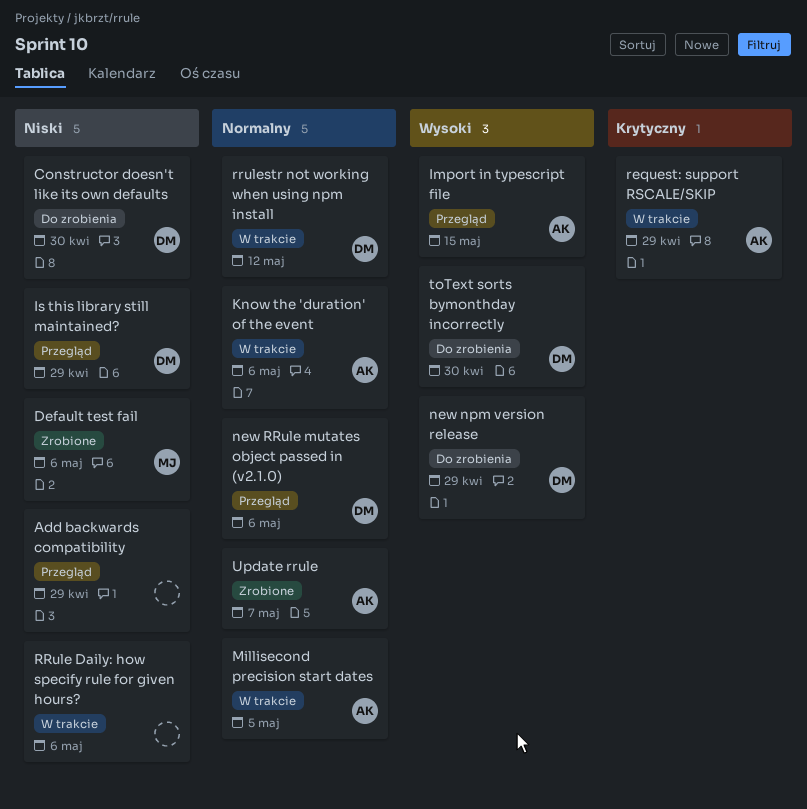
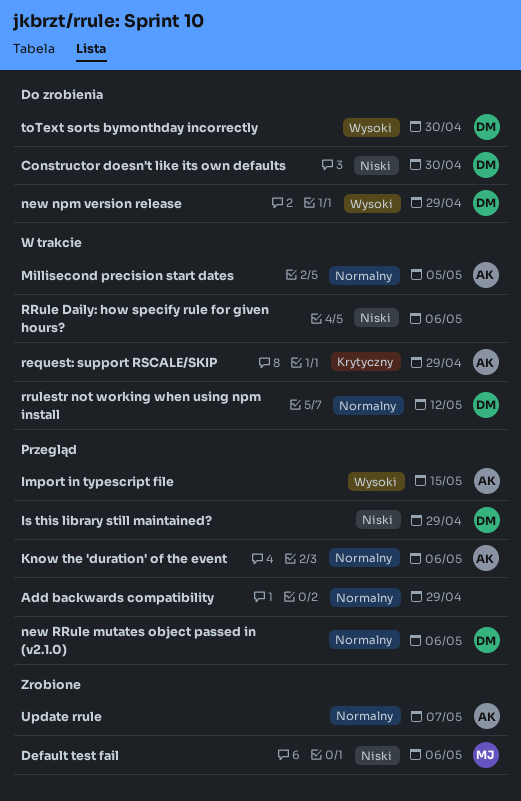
Add backwards compatibility, priority: Niski -> Normalny
Know the 'duration' of the event, status: W trakcie -> Przegląd

